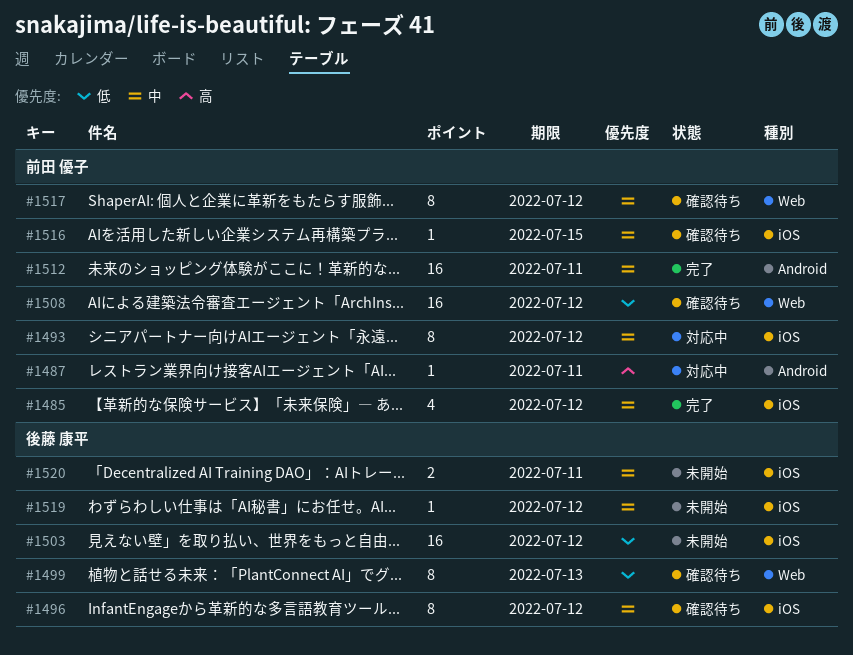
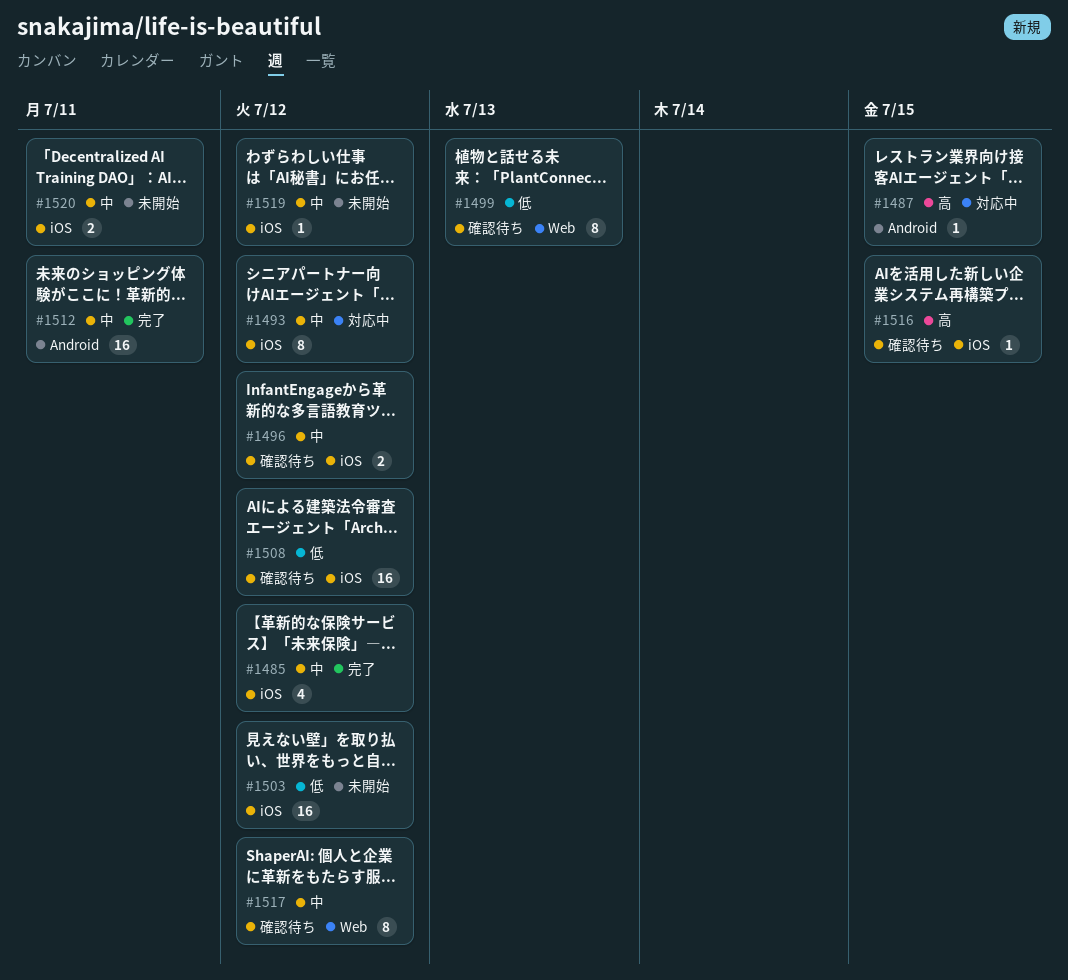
#1487, due: Jul 11 -> Jul 15
#1496, estimate: 8 -> 2
#1508, label: Web -> iOS
#1516, priority: 中 -> 高

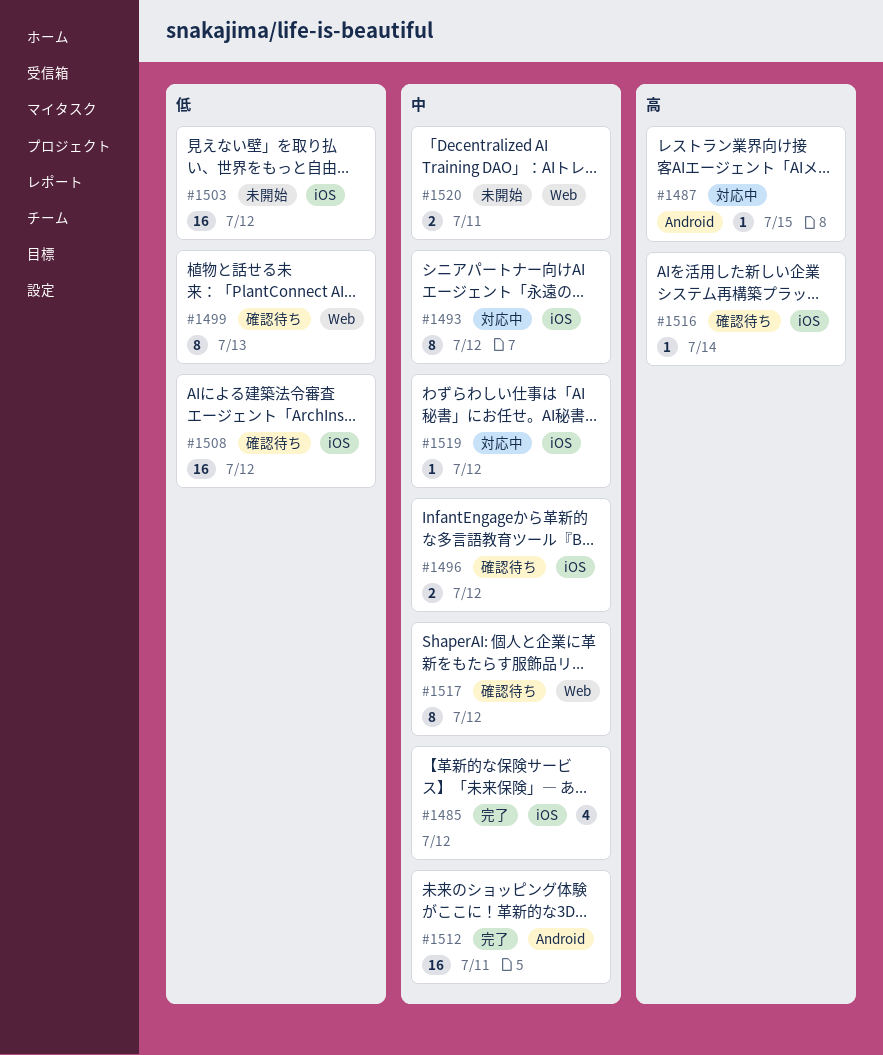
#1516, due: Jul 15 -> Jul 14
#1519, status: 未開始 -> 対応中
#1520, label: iOS -> Web

